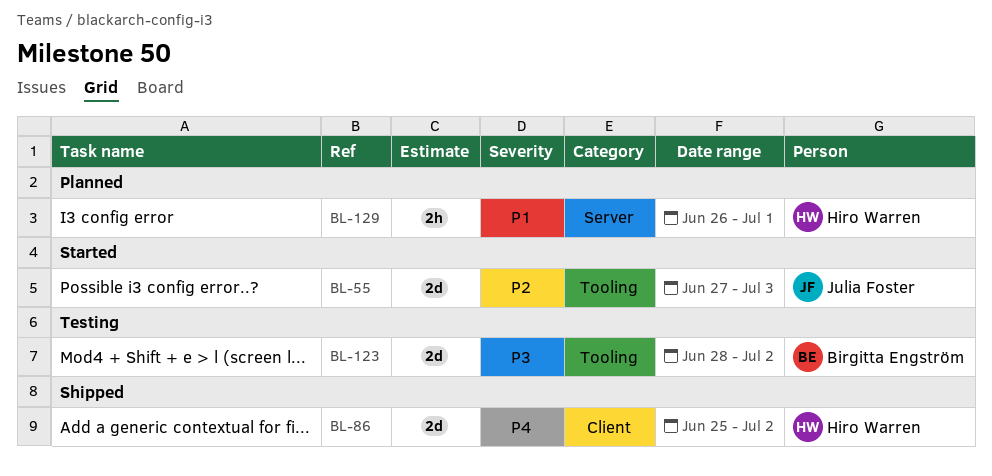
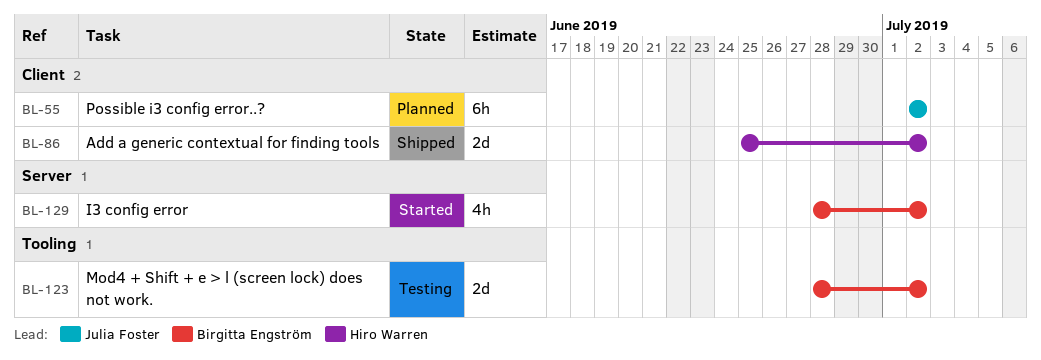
BL-55, status: Started -> Planned
BL-55, label: Tooling -> Client
BL-55, estimate: 2d -> 6h
BL-55, start: Jun 27 -> Jul 2
BL-55, due: Jul 3 -> Jul 2
BL-129, status: Planned -> Started
BL-129, owner: Hiro Warren -> Birgitta Engström
BL-129, estimate: 2h -> 4h
BL-129, start: Jun 26 -> Jun 28
BL-129, due: Jul 1 -> Jul 2

